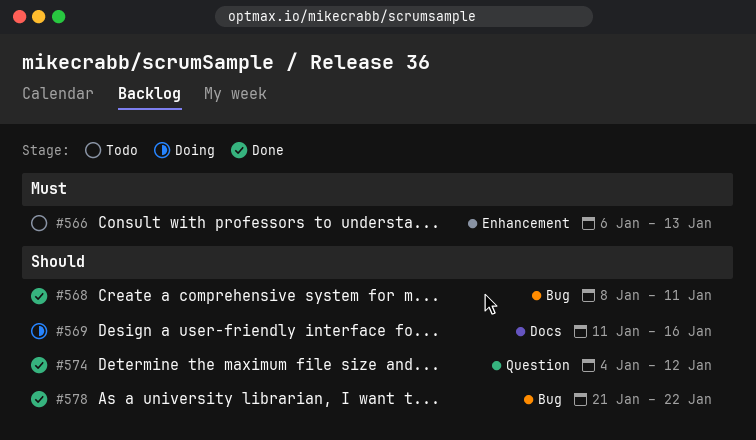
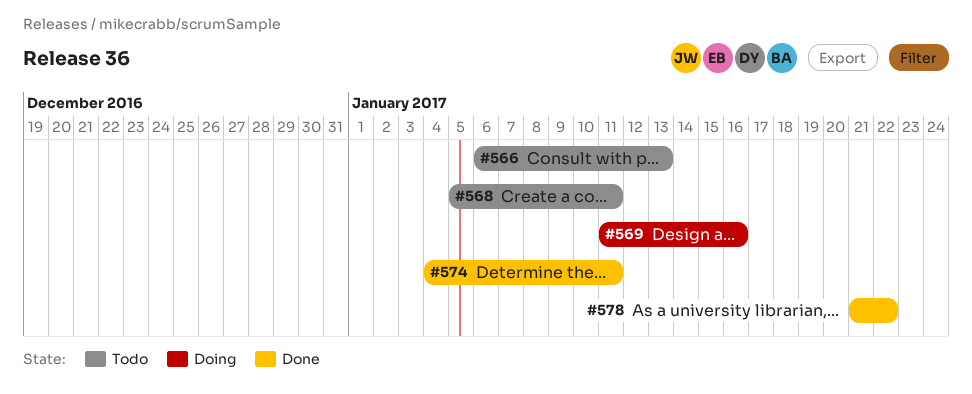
#568, status: Done -> Todo
#568, start: Jan 8 -> Jan 5
#574, due: Jan 12 -> Jan 11

